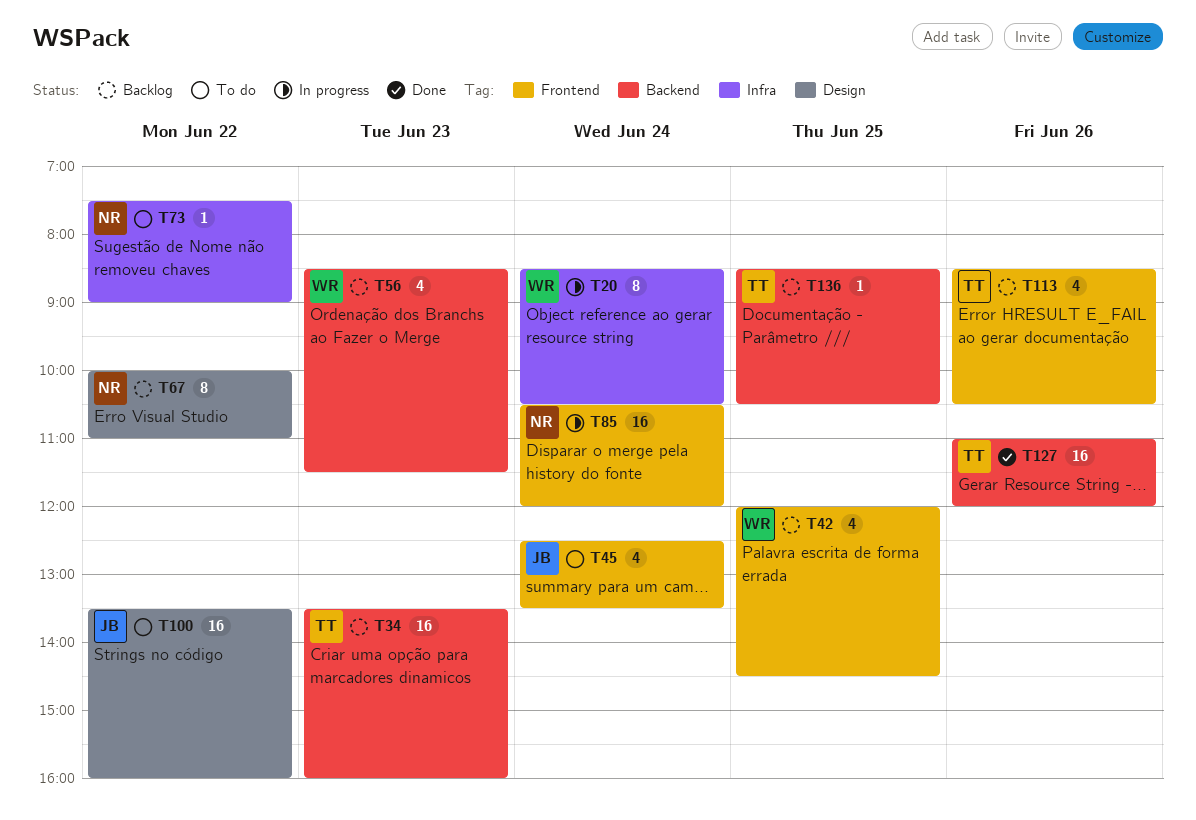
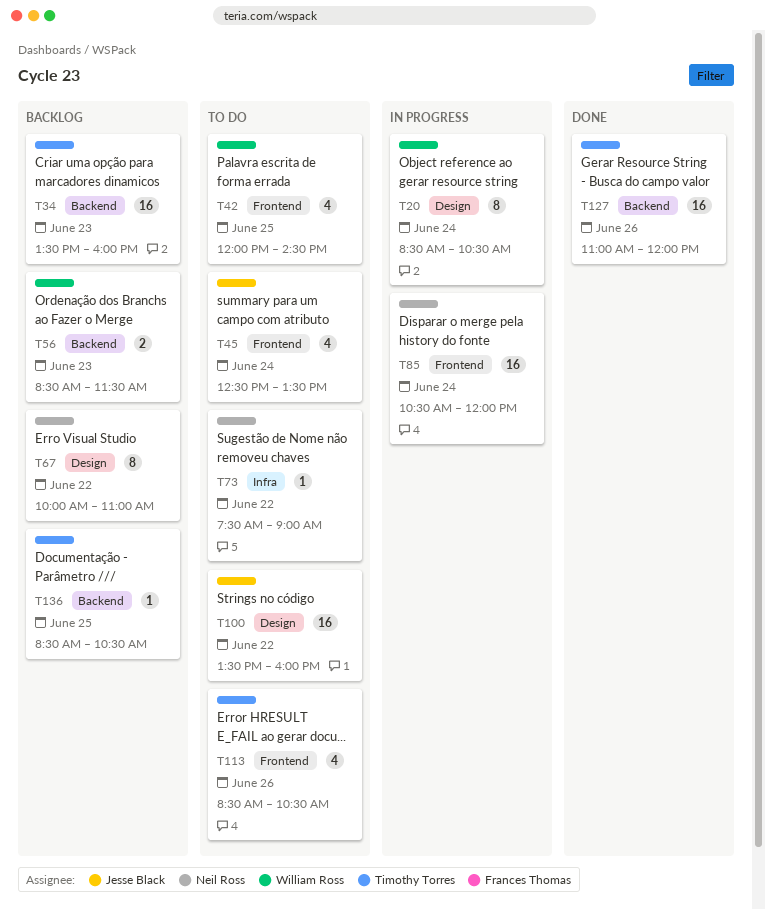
T20, label: Infra -> Design
T42, status: Backlog -> To do
T56, estimate: 4 -> 2
T113, status: Backlog -> To do

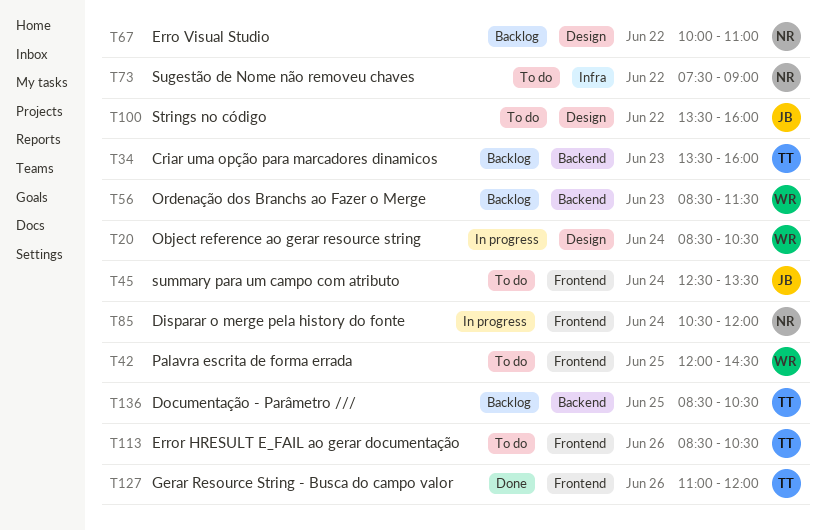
T127, label: Backend -> Frontend

